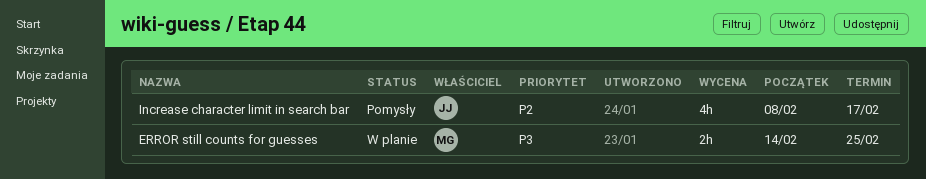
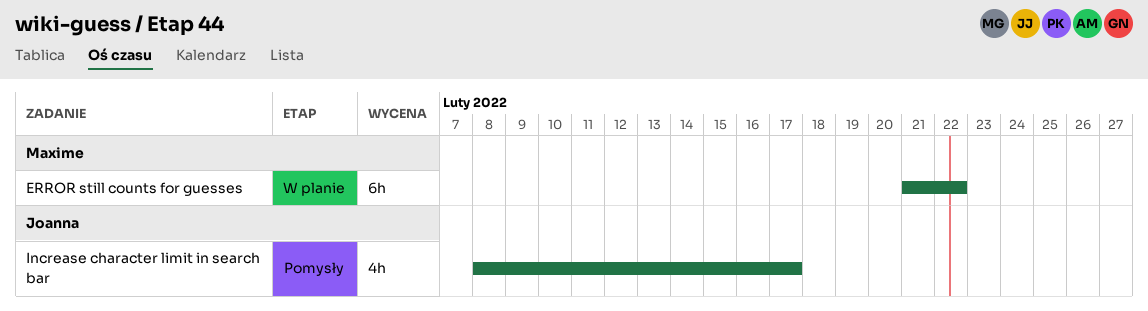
ERROR still counts for guesses, estimate: 2h -> 6h
ERROR still counts for guesses, start: Feb 14 -> Feb 21
ERROR still counts for guesses, due: Feb 25 -> Feb 22

